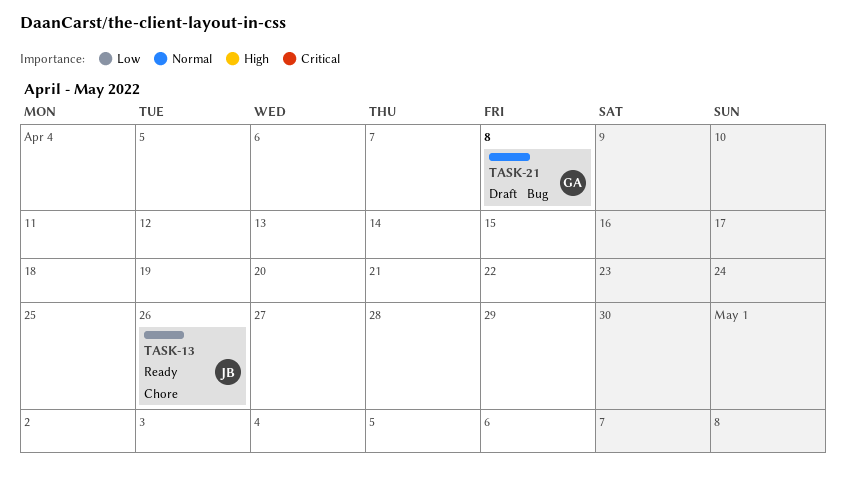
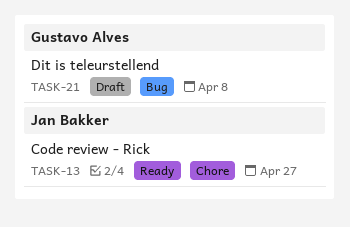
TASK-13, due: Apr 26 -> Apr 27

